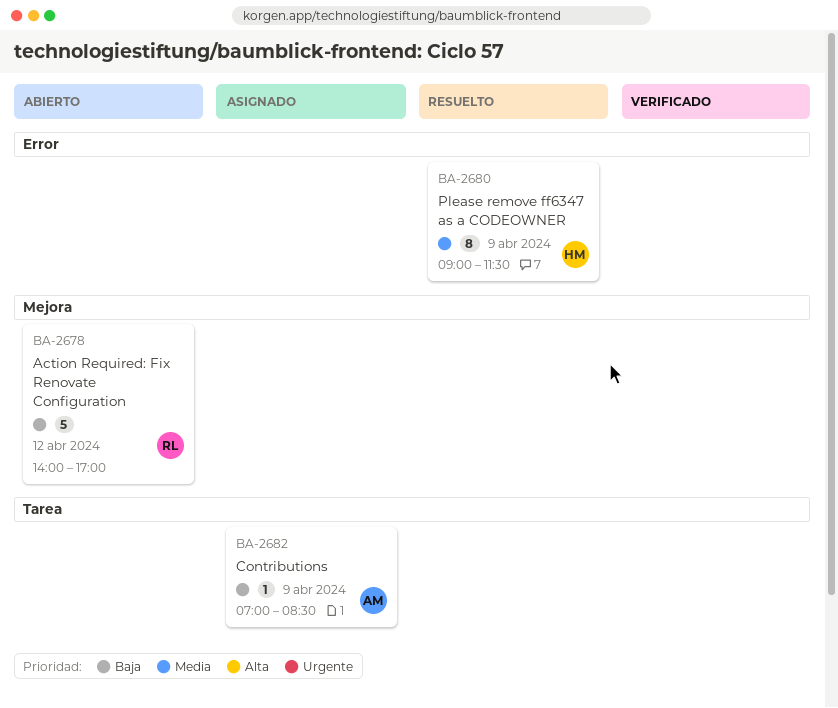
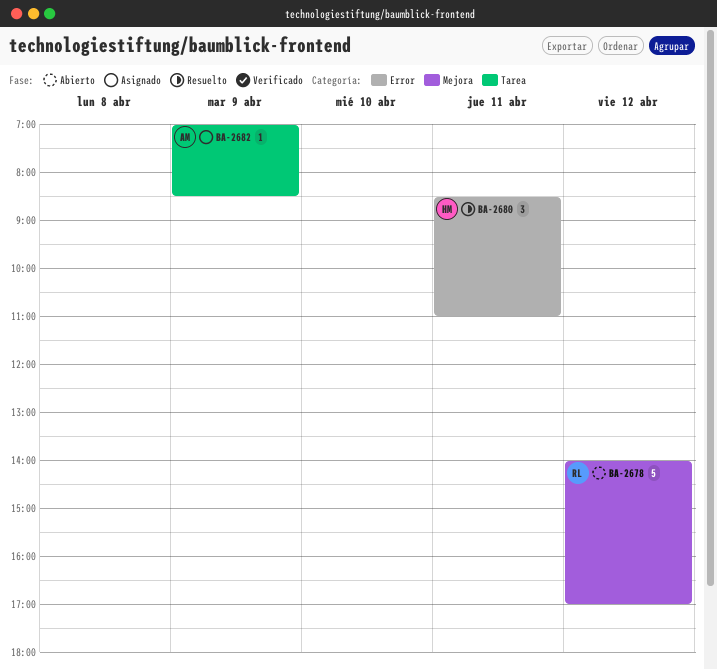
BA-2680, estimate: 8 -> 3
BA-2680, day: Apr 9 -> Apr 11
BA-2680, begins: 09:00 -> 08:30
BA-2680, ends: 11:30 -> 11:00

